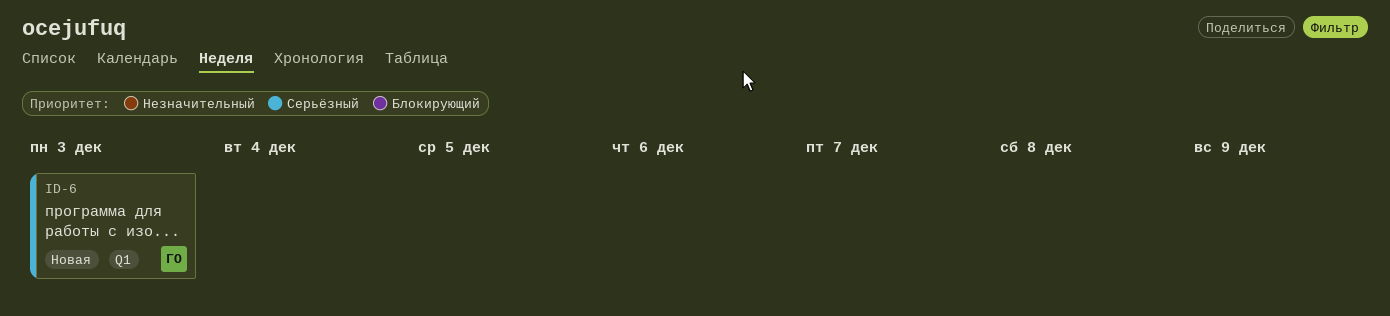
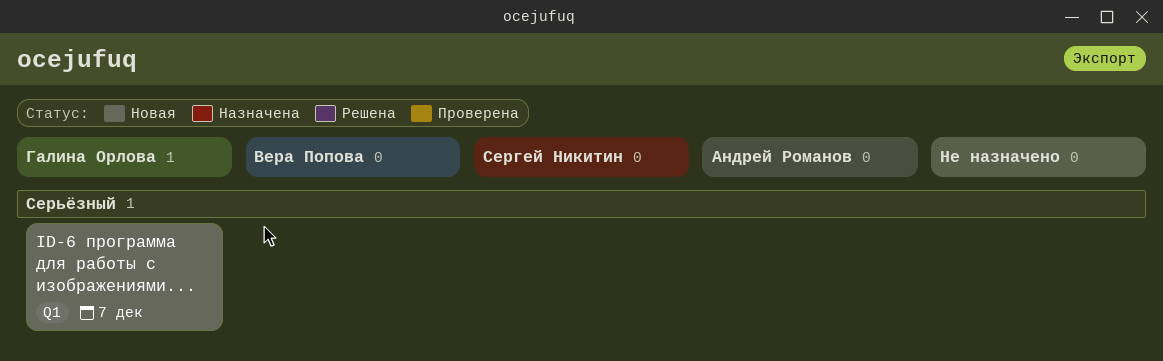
ID-6, due: Dec 3 -> Dec 7

